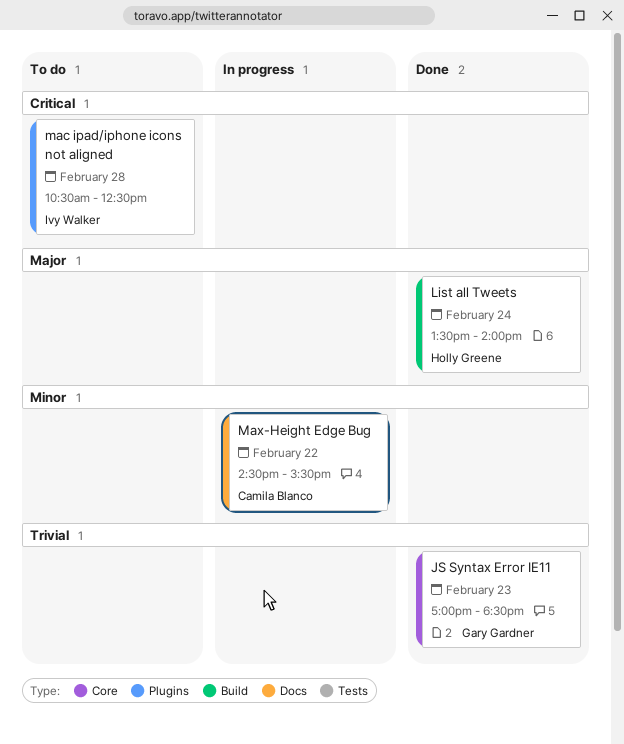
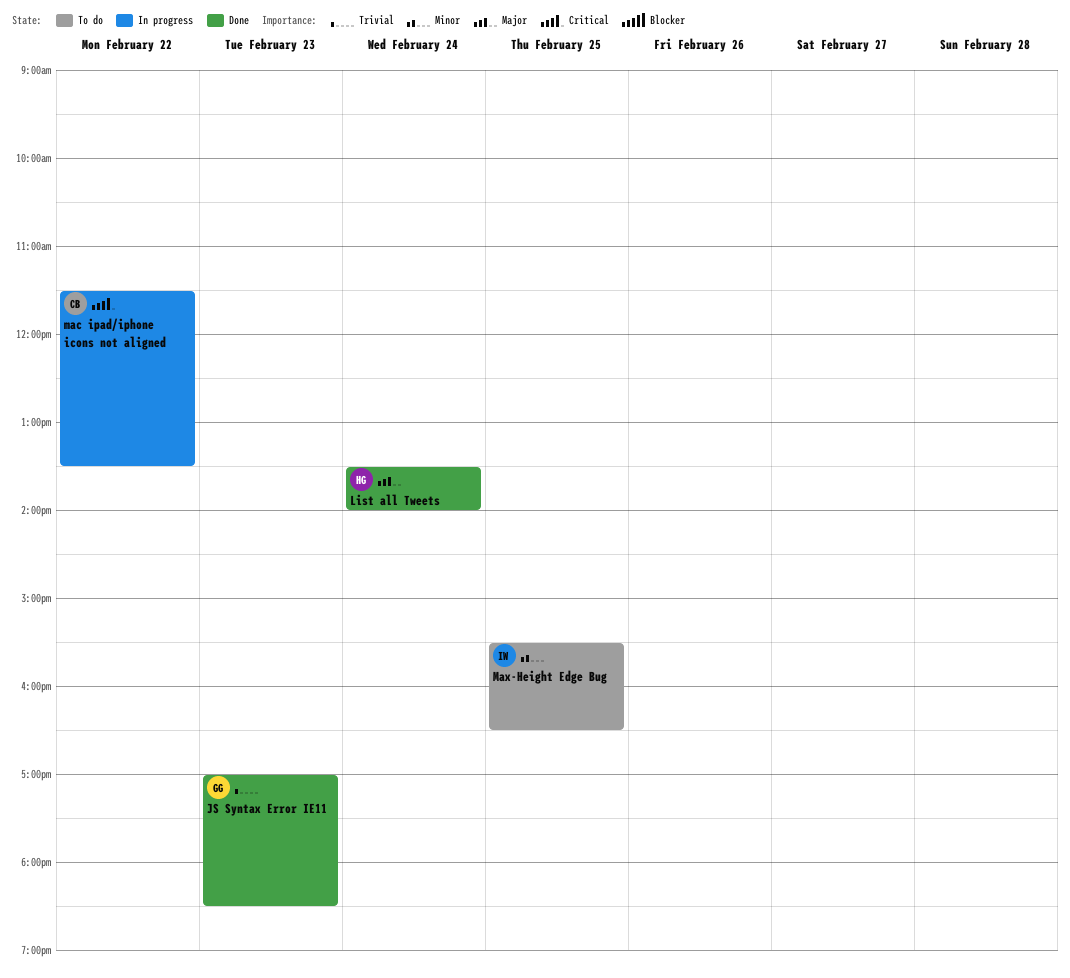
mac ipad/iphone icons not aligned, status: To do -> In progress
mac ipad/iphone icons not aligned, owner: Ivy Walker -> Camila Blanco
mac ipad/iphone icons not aligned, day: Feb 28 -> Feb 22
mac ipad/iphone icons not aligned, begins: 10:30 -> 11:30
mac ipad/iphone icons not aligned, ends: 12:30 -> 13:30
Max-Height Edge Bug, status: In progress -> To do
Max-Height Edge Bug, owner: Camila Blanco -> Ivy Walker
Max-Height Edge Bug, day: Feb 22 -> Feb 25
Max-Height Edge Bug, begins: 14:30 -> 15:30
Max-Height Edge Bug, ends: 15:30 -> 16:30

